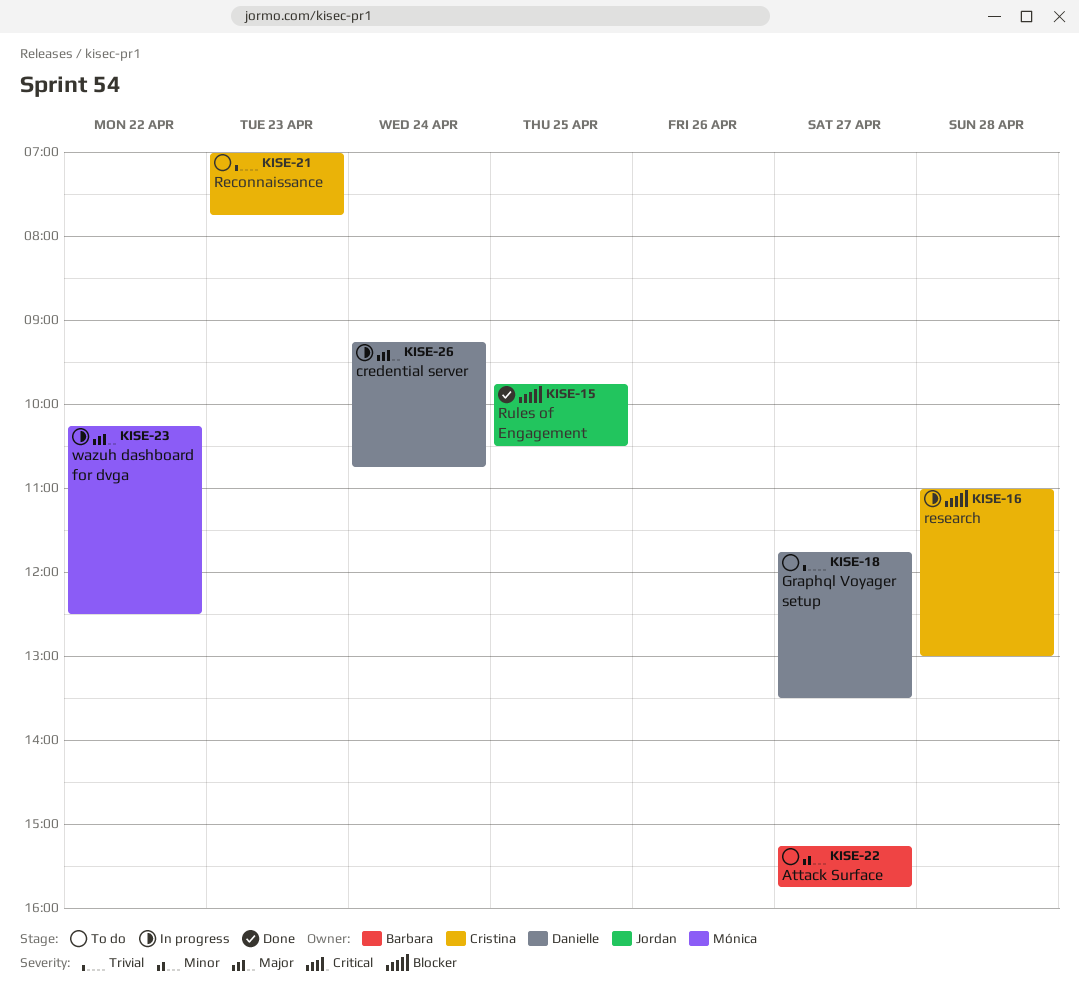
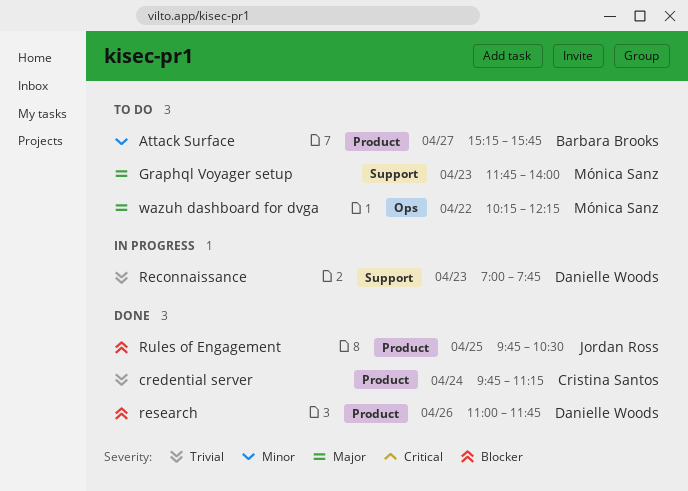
credential server, status: In progress -> Done
credential server, owner: Danielle Woods -> Cristina Santos
credential server, priority: Major -> Trivial
credential server, begins: 09:15 -> 09:45
credential server, ends: 10:45 -> 11:15
Graphql Voyager setup, owner: Danielle Woods -> Mónica Sanz
Graphql Voyager setup, priority: Trivial -> Major
Graphql Voyager setup, day: Apr 27 -> Apr 23
Graphql Voyager setup, ends: 13:30 -> 14:00
Reconnaissance, status: To do -> In progress
Reconnaissance, owner: Cristina Santos -> Danielle Woods
research, status: In progress -> Done
research, owner: Cristina Santos -> Danielle Woods
research, day: Apr 28 -> Apr 26
research, ends: 13:00 -> 11:45
wazuh dashboard for dvga, status: In progress -> To do
wazuh dashboard for dvga, ends: 12:30 -> 12:15

